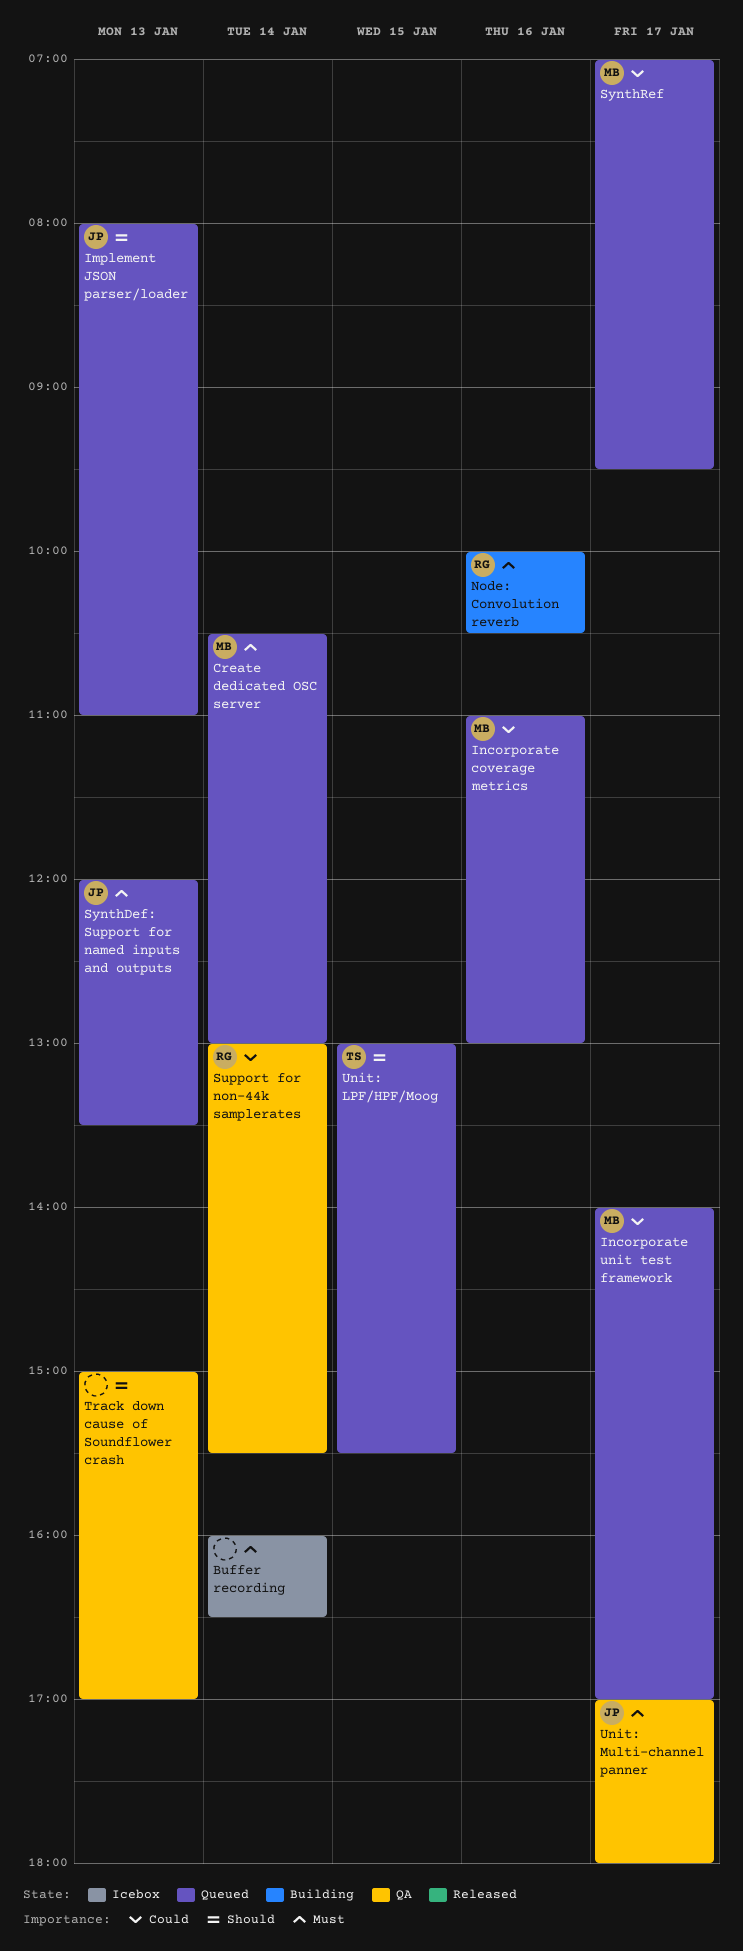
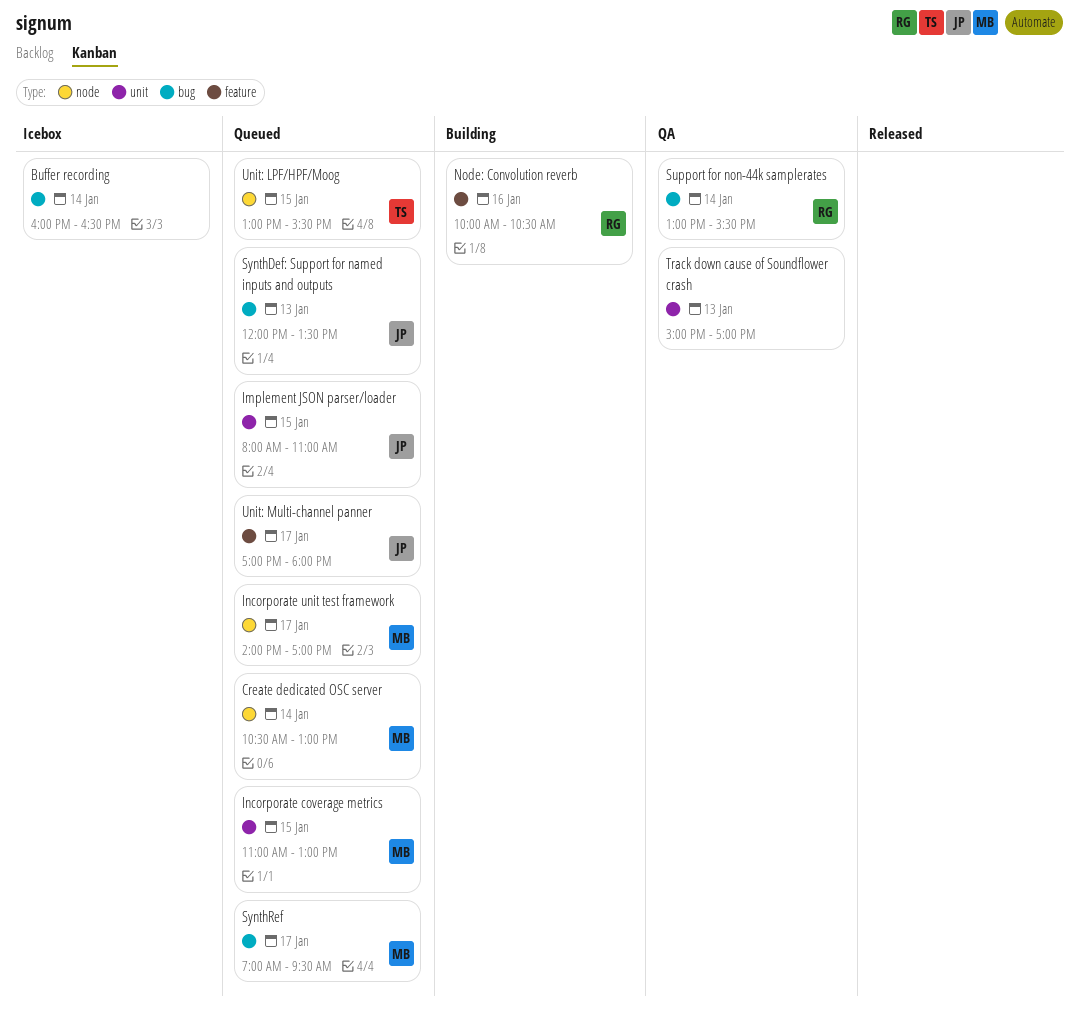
Implement JSON parser/loader, day: Jan 13 -> Jan 15
Incorporate coverage metrics, day: Jan 16 -> Jan 15
Unit: Multi-channel panner, status: QA -> Queued

